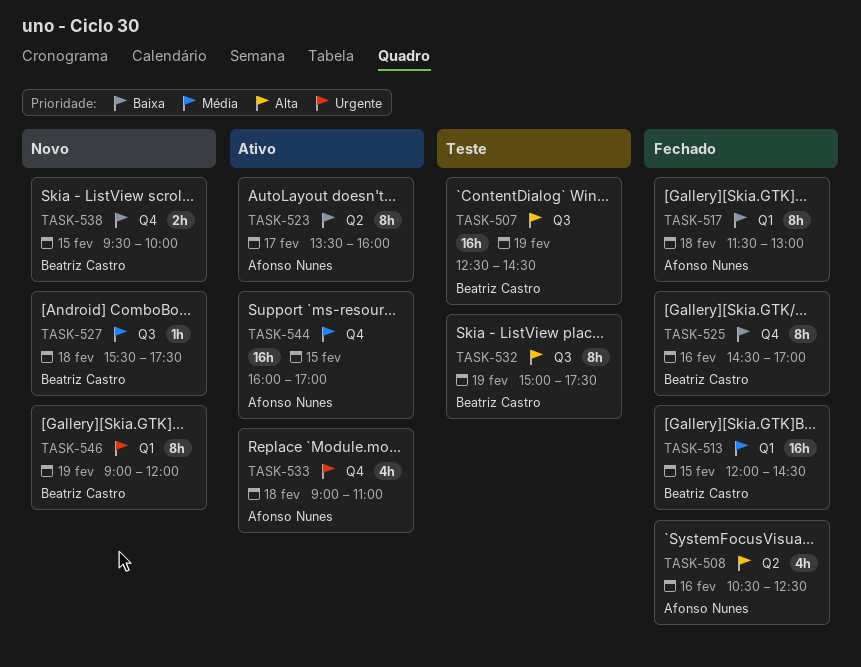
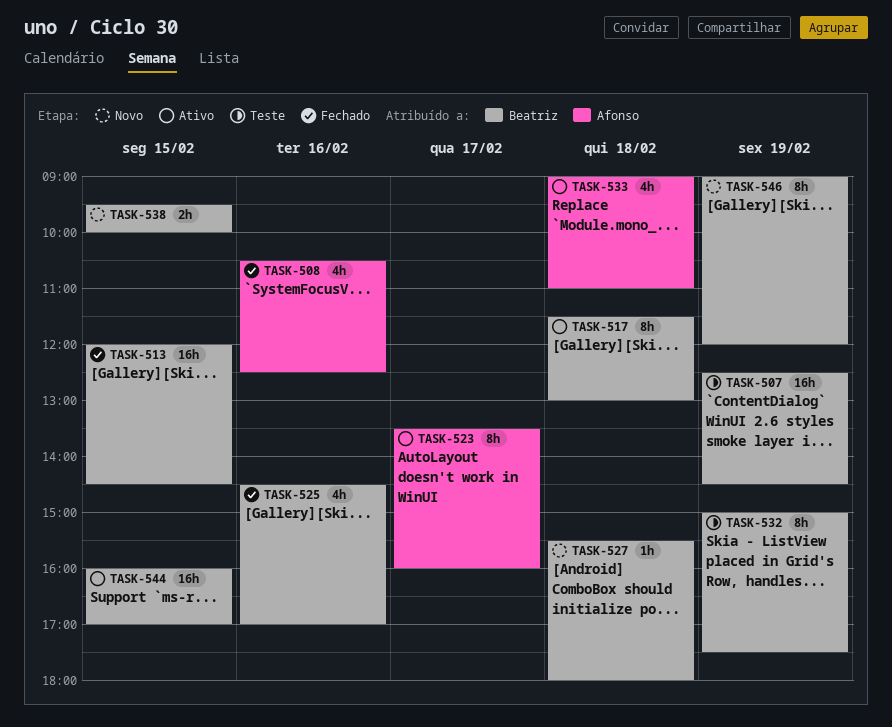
TASK-517, status: Fechado -> Ativo
TASK-517, owner: Afonso Nunes -> Beatriz Castro
TASK-525, estimate: 8h -> 4h
TASK-527, ends: 17:30 -> 18:00
TASK-544, owner: Afonso Nunes -> Beatriz Castro

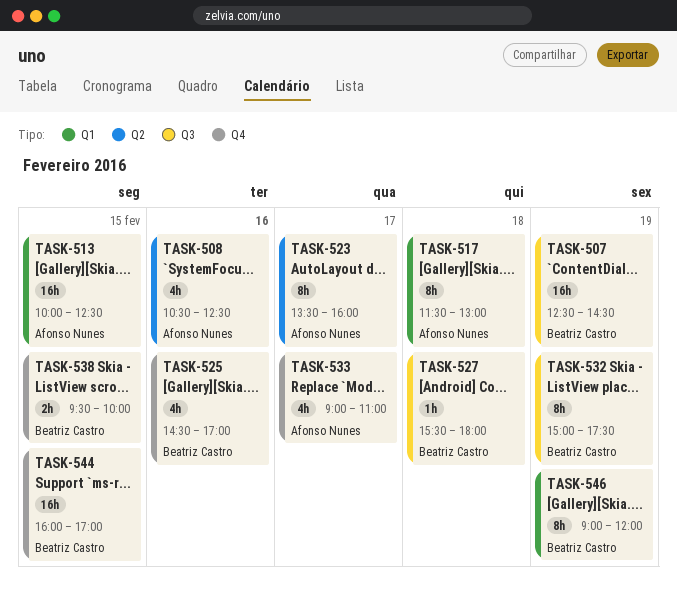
TASK-513, owner: Beatriz Castro -> Afonso Nunes
TASK-513, begins: 12:00 -> 10:00
TASK-513, ends: 14:30 -> 12:30
TASK-517, owner: Beatriz Castro -> Afonso Nunes
TASK-533, day: Feb 18 -> Feb 17

